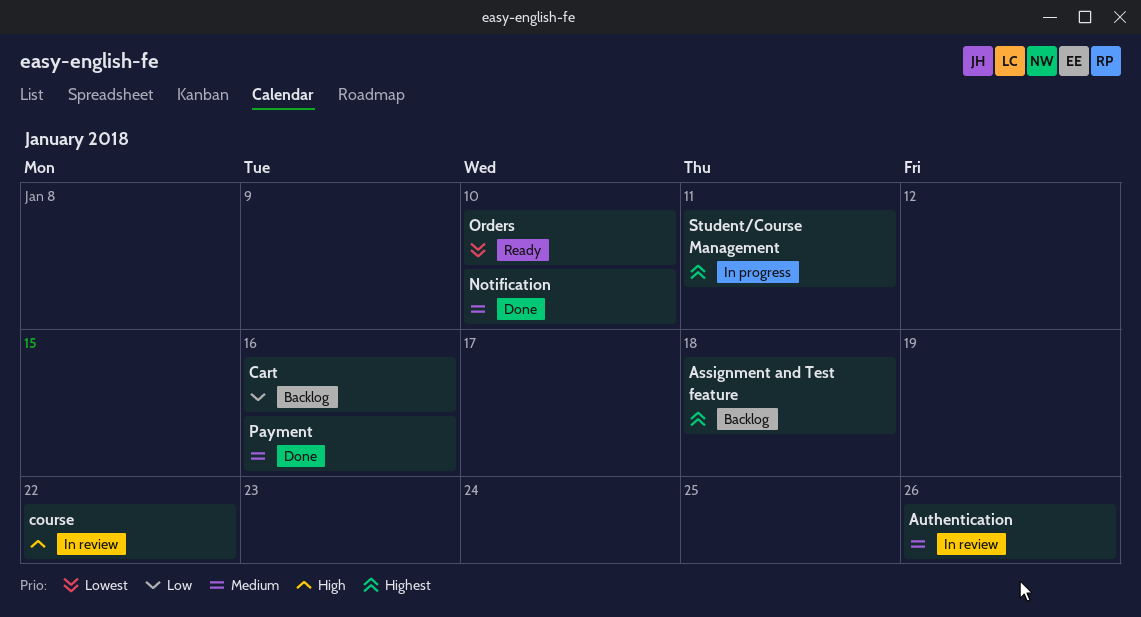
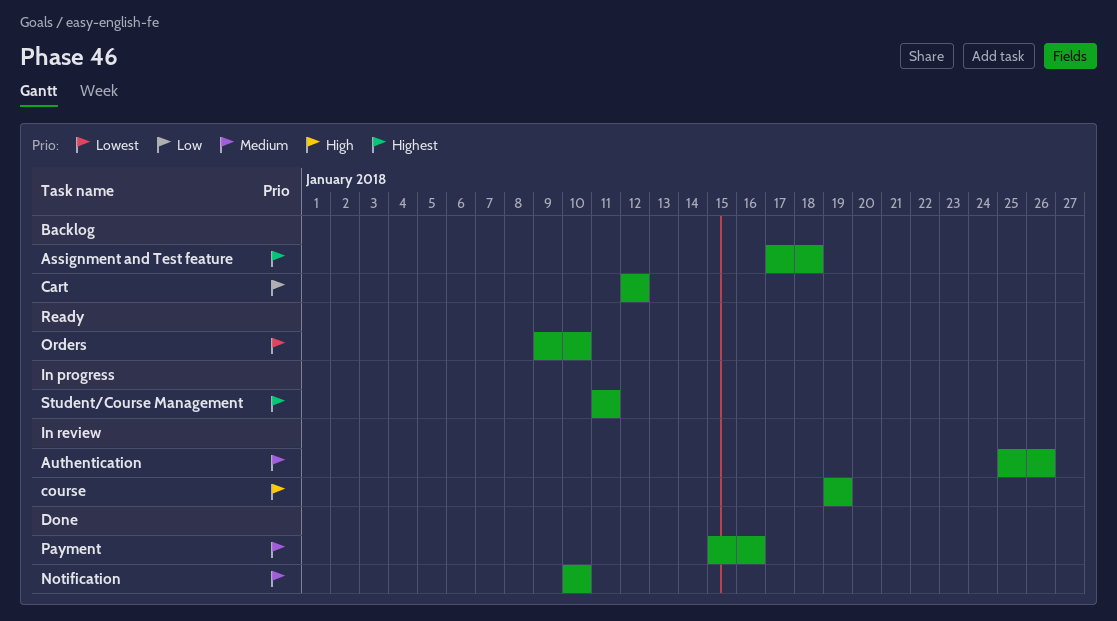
Cart, due: Jan 16 -> Jan 12
course, due: Jan 22 -> Jan 19

